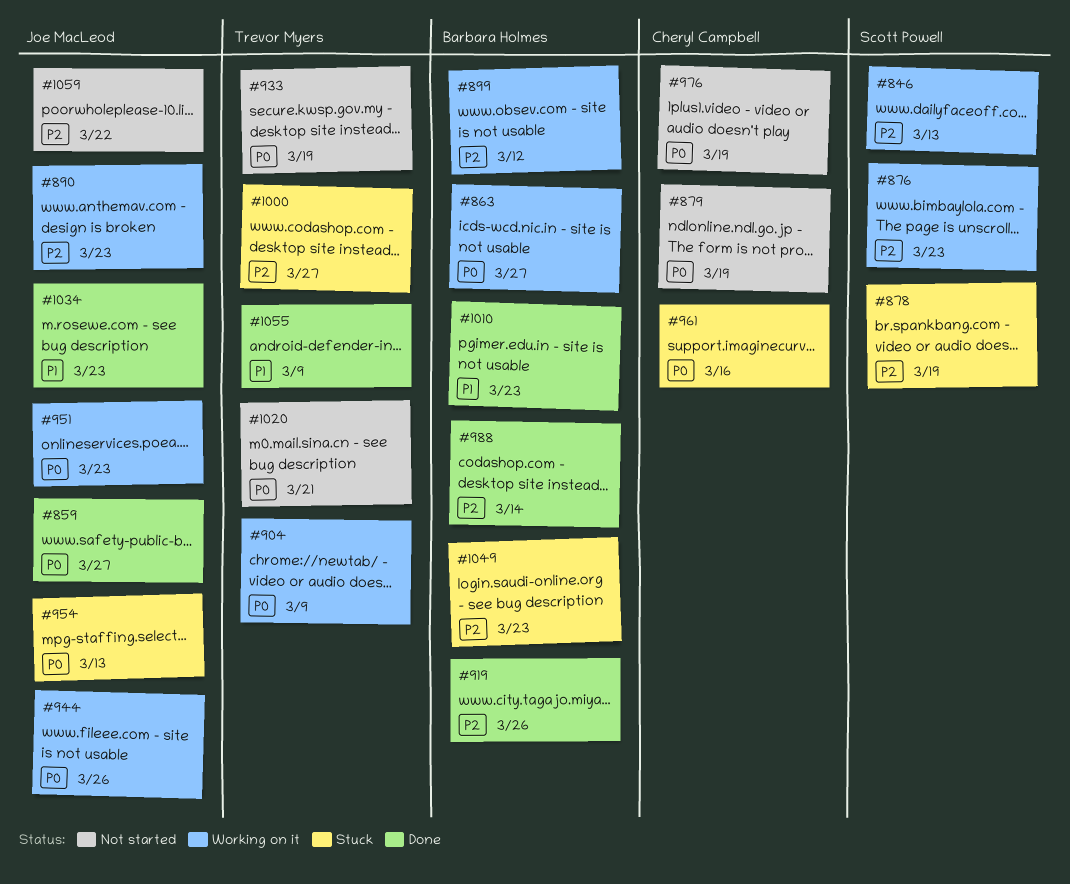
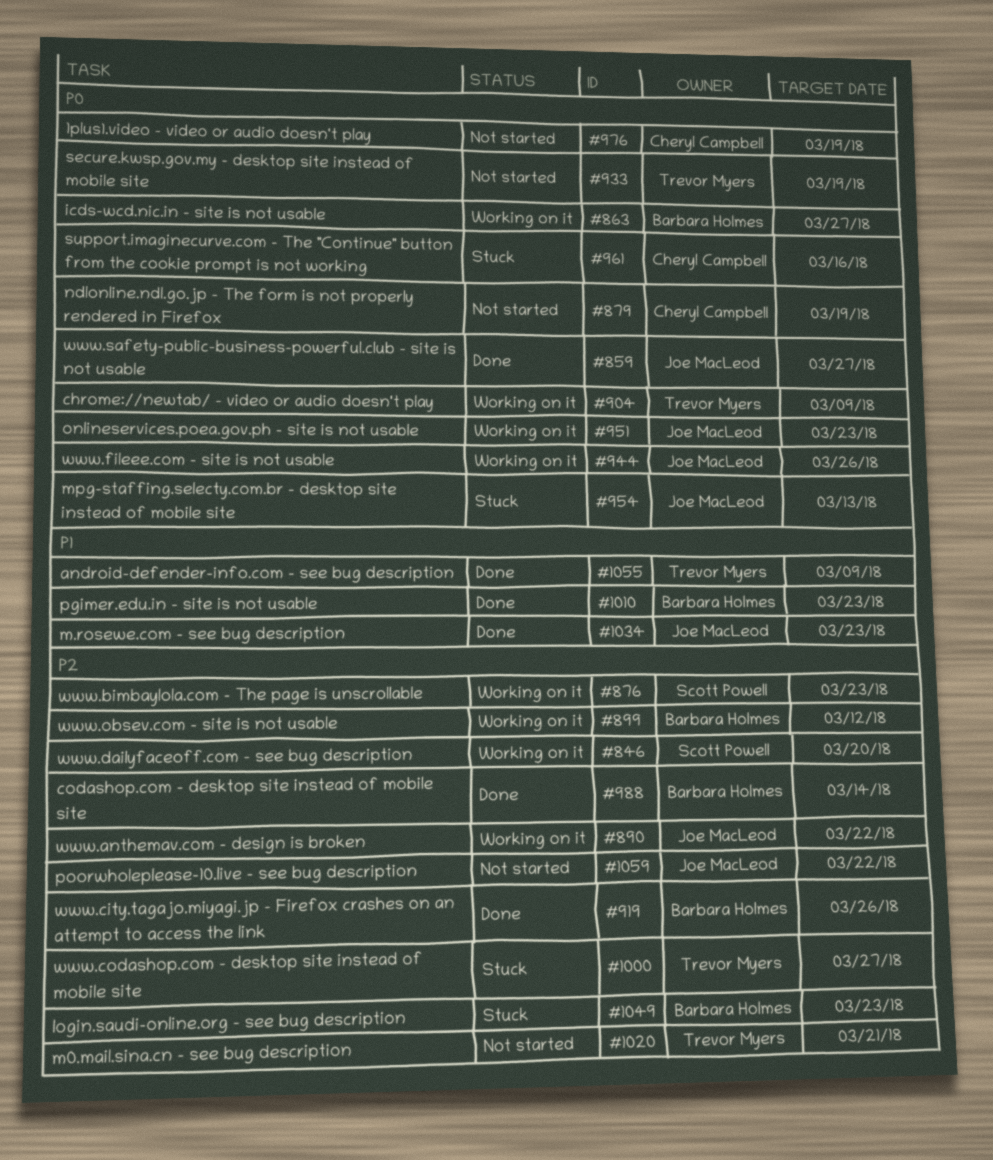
#846, due: Mar 13 -> Mar 20
#878: present -> none
#890, due: Mar 23 -> Mar 22
#1020, priority: P0 -> P2

